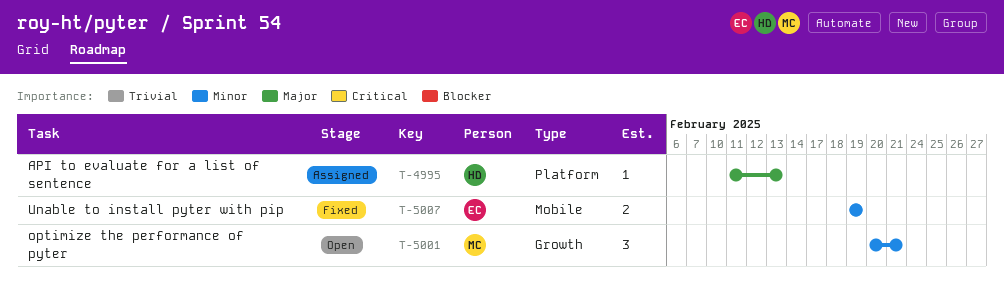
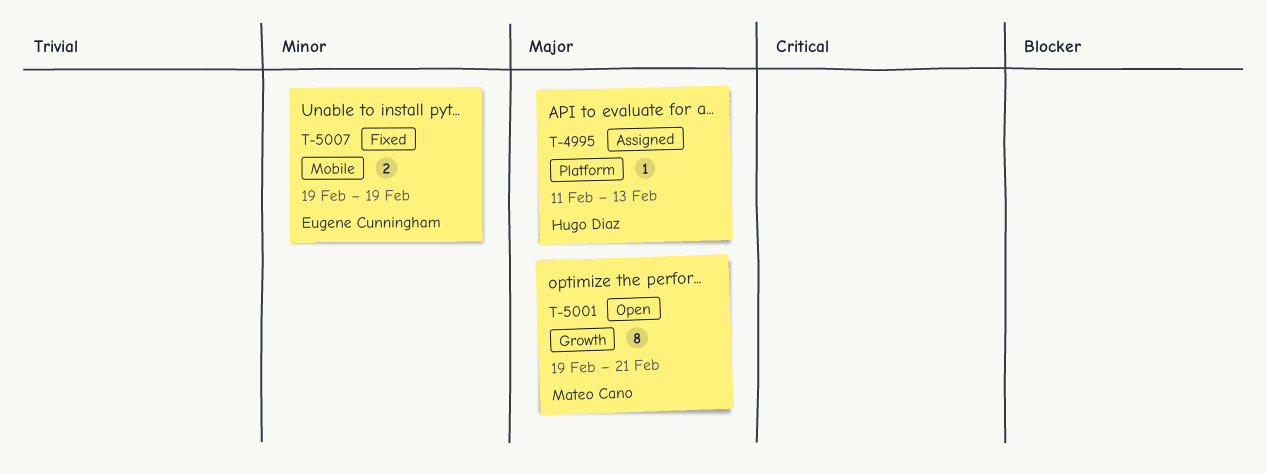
T-5001, priority: Minor -> Major
T-5001, estimate: 3 -> 8
T-5001, start: Feb 20 -> Feb 19

